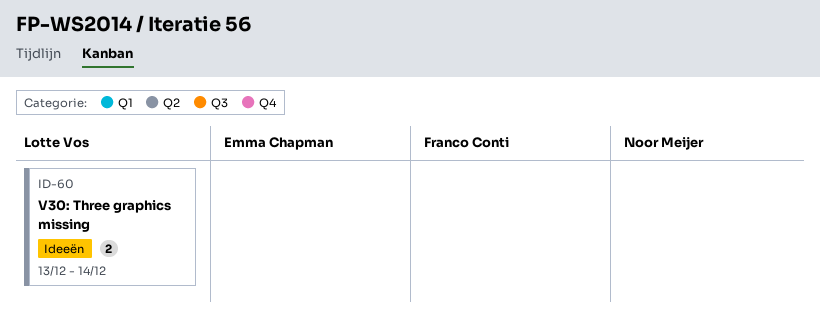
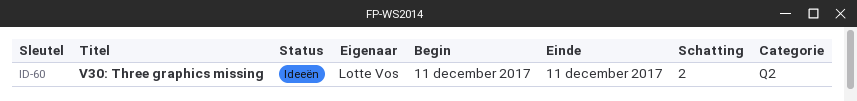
ID-60, start: Dec 13 -> Dec 11
ID-60, due: Dec 14 -> Dec 11

